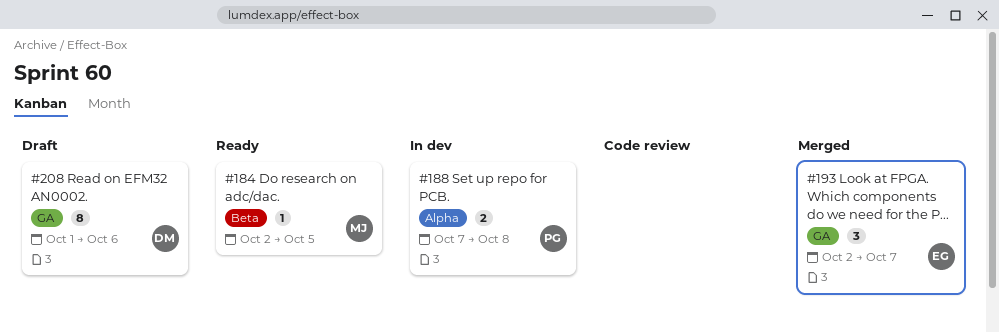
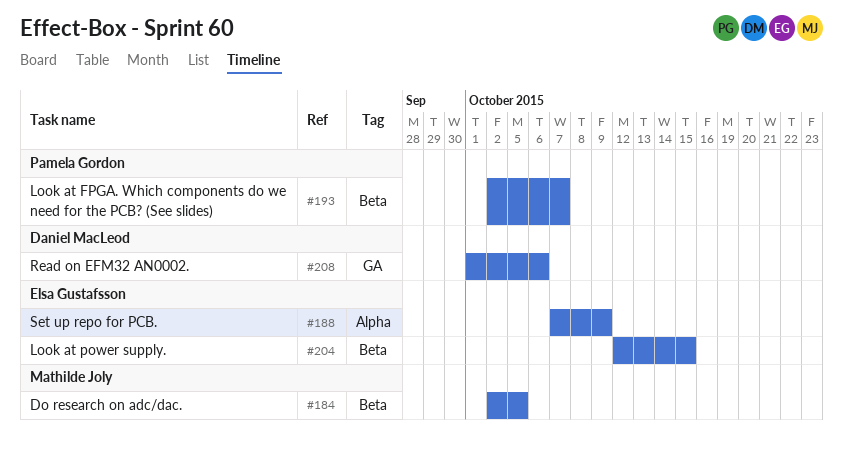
#188, owner: Pamela Gordon -> Elsa Gustafsson
#188, due: Oct 8 -> Oct 9
#193, owner: Elsa Gustafsson -> Pamela Gordon
#193, label: GA -> Beta
#204: none -> present

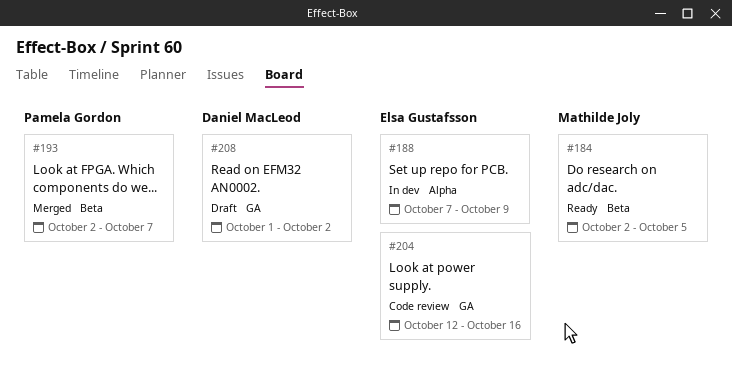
#204, label: Beta -> GA
#204, due: Oct 15 -> Oct 16
#208, due: Oct 6 -> Oct 2

